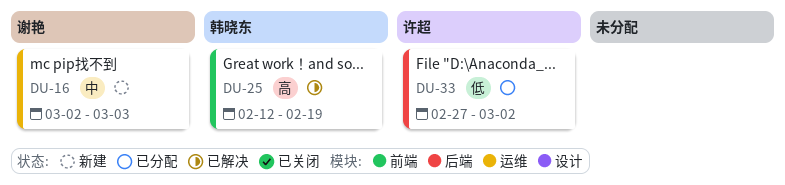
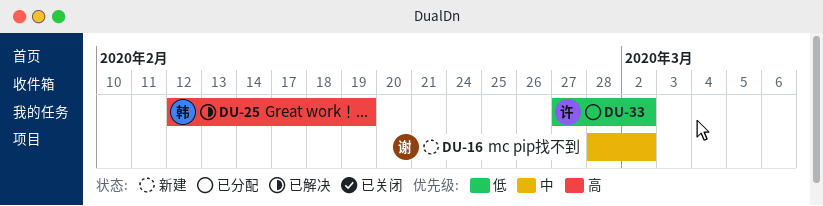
DU-16, start: Mar 2 -> Feb 28
DU-16, due: Mar 3 -> Mar 2

